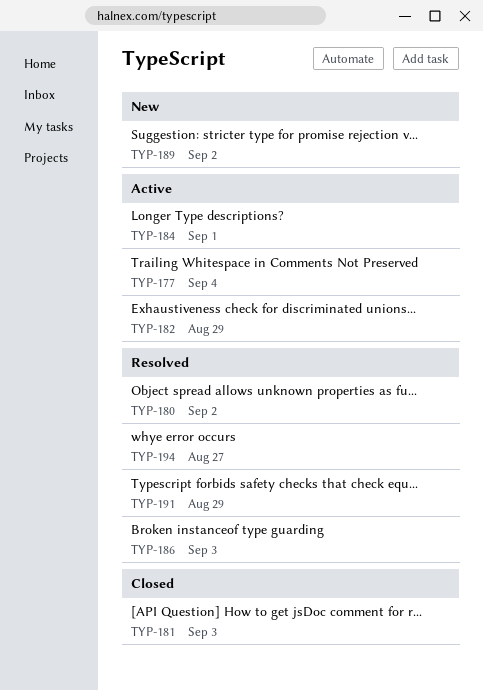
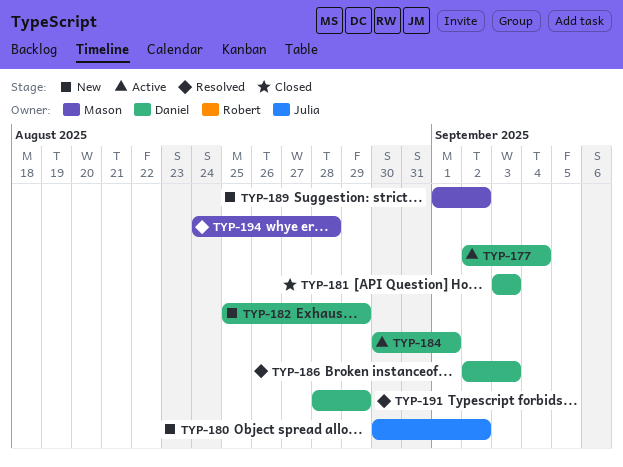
TYP-180, status: Resolved -> New
TYP-182, status: Active -> New
TYP-194, due: Aug 27 -> Aug 28

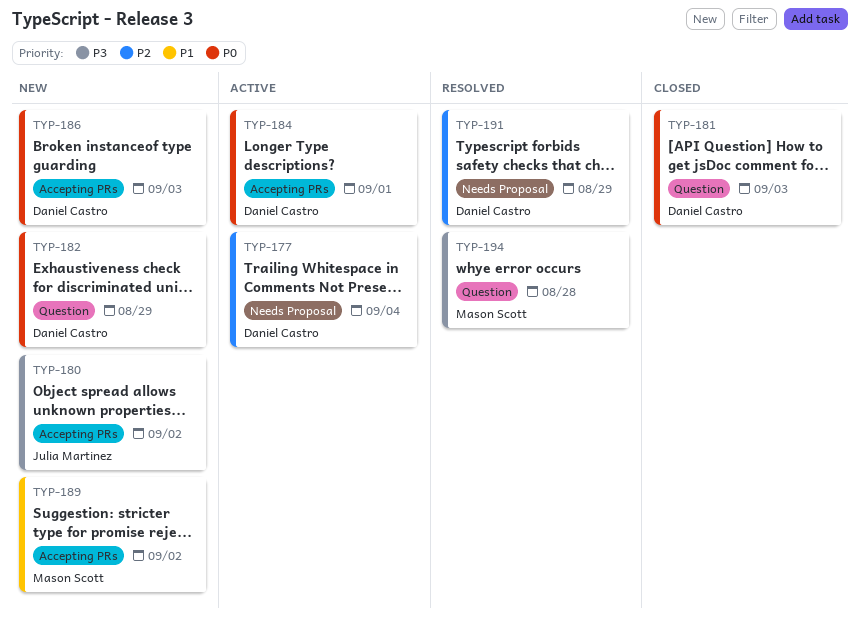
TYP-186, status: Resolved -> New

